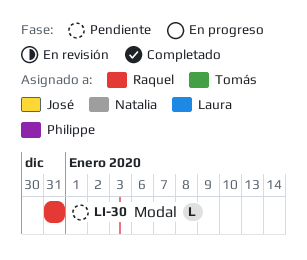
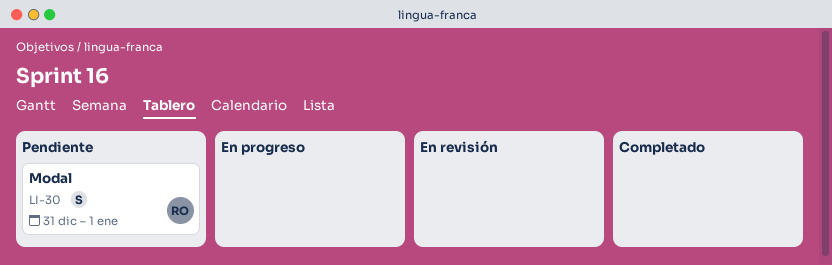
LI-30, estimate: L -> S
LI-30, due: Dec 31 -> Jan 1

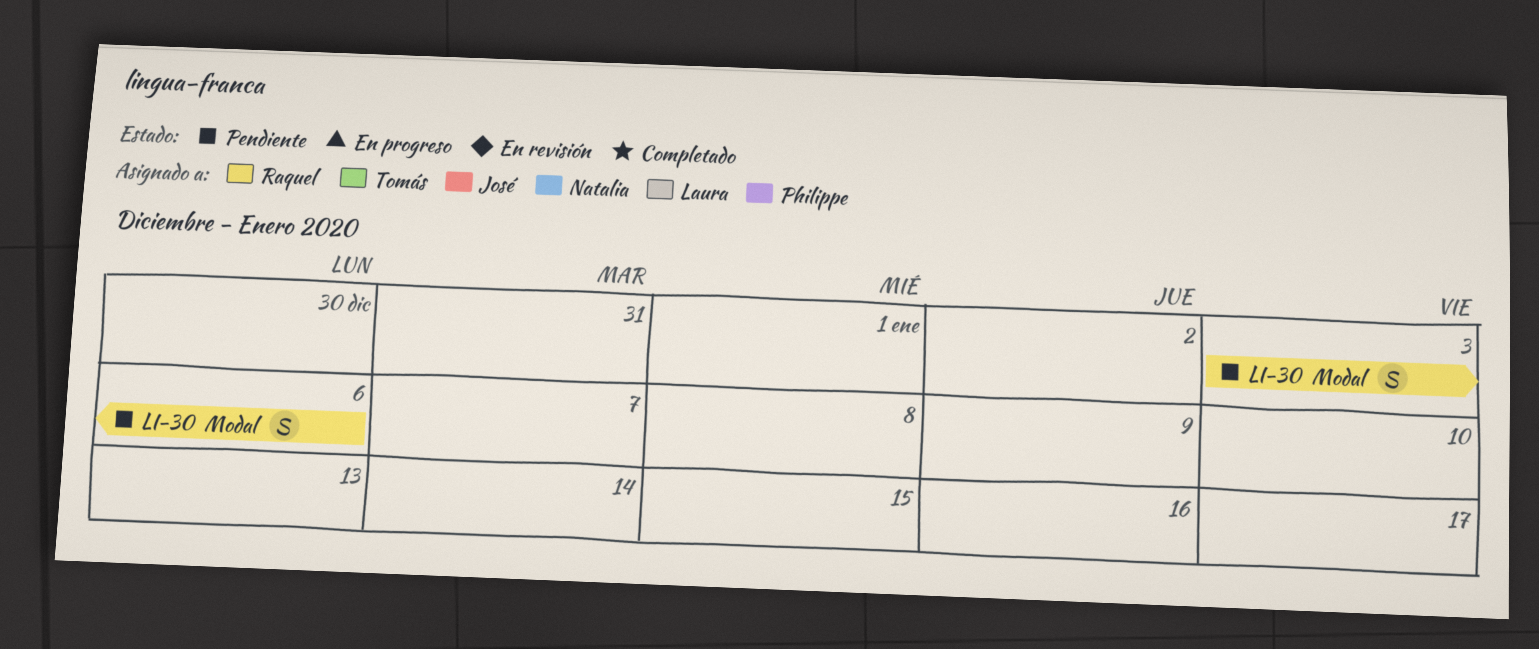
LI-30, start: Dec 31 -> Jan 3
LI-30, due: Jan 1 -> Jan 6

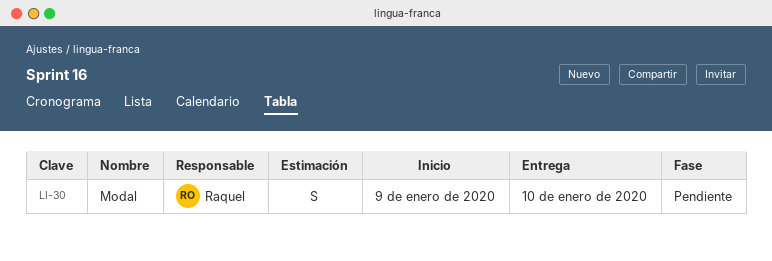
LI-30, start: Jan 3 -> Jan 9
LI-30, due: Jan 6 -> Jan 10

